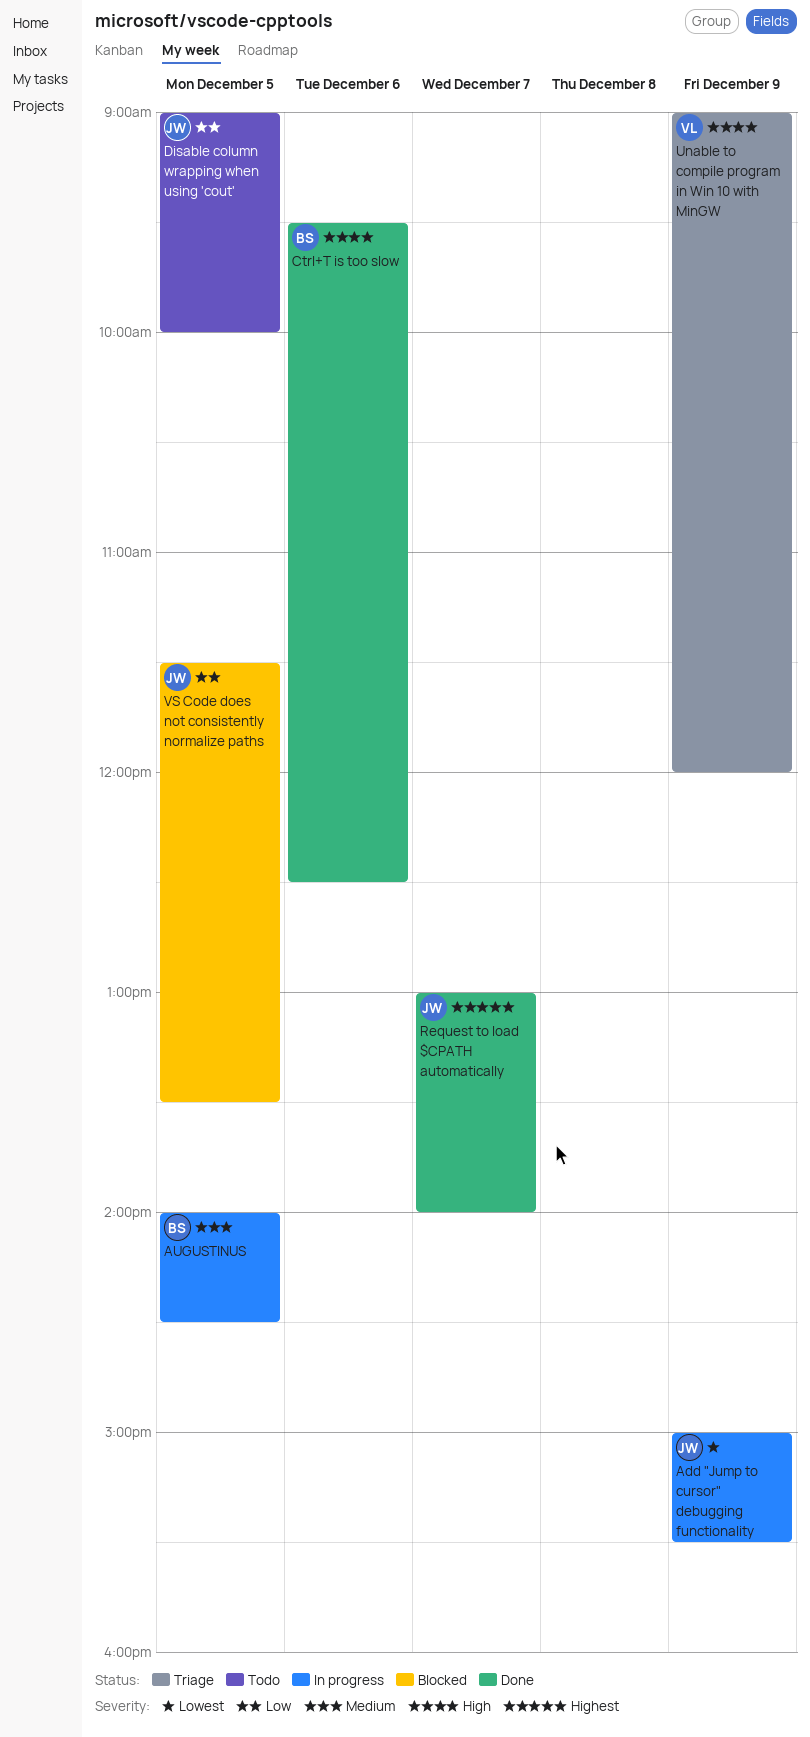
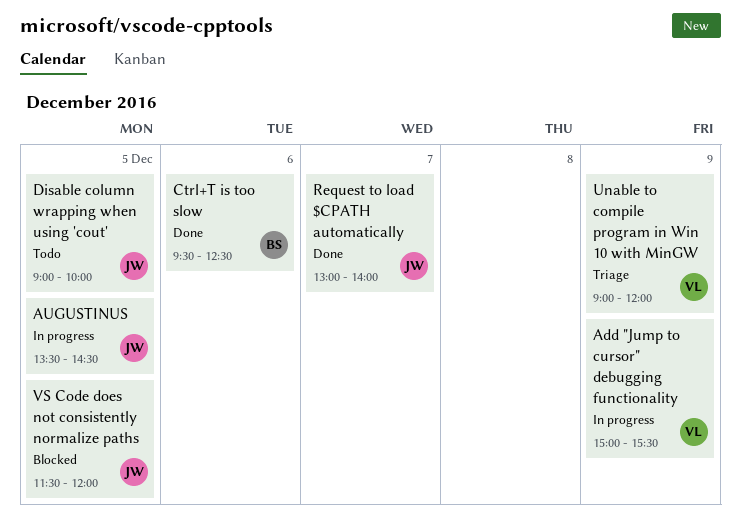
Add "Jump to cursor" debugging functionality, owner: JW -> VL
AUGUSTINUS, owner: BS -> JW
AUGUSTINUS, begins: 14:00 -> 13:30
VS Code does not consistently normalize paths, ends: 13:30 -> 12:00

